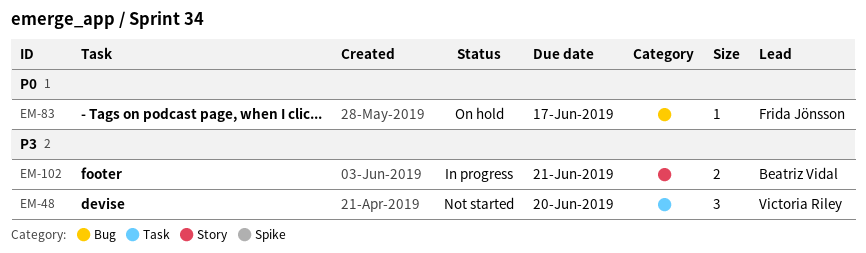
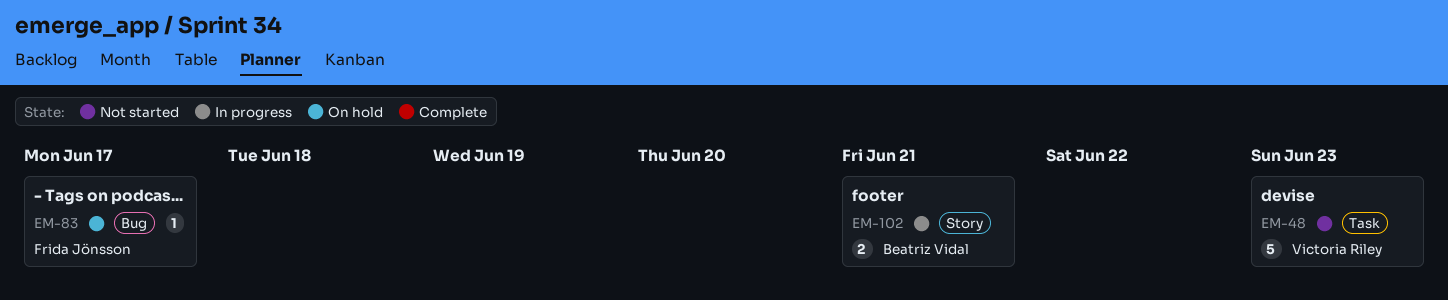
EM-48, estimate: 3 -> 5
EM-48, due: Jun 20 -> Jun 23

